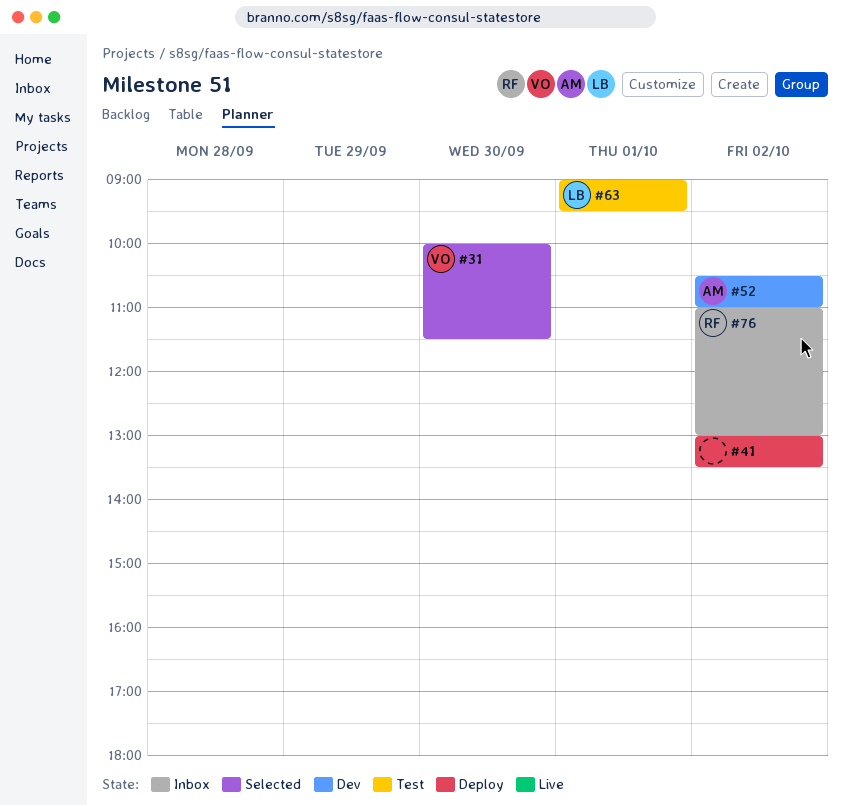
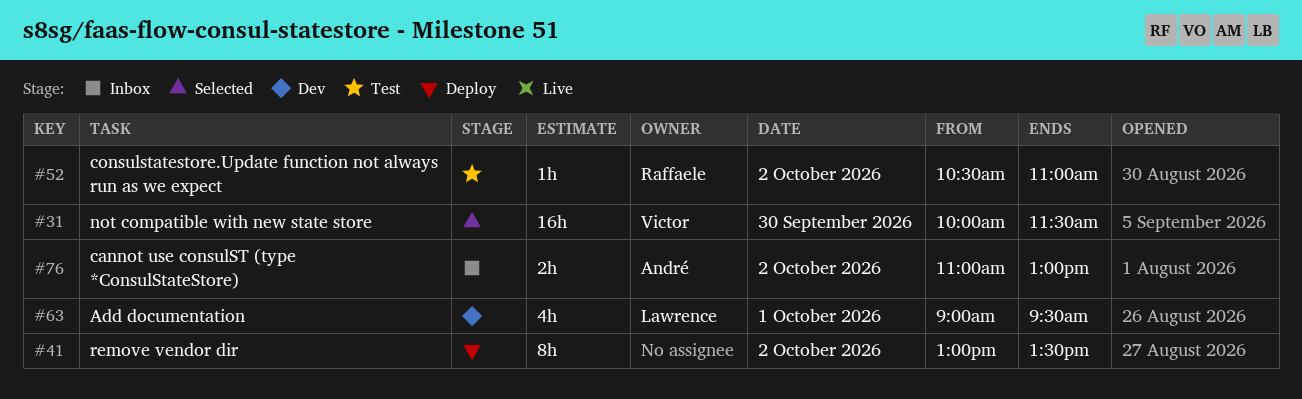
#52, status: Dev -> Test
#52, owner: André -> Raffaele
#63, status: Test -> Dev
#76, owner: Raffaele -> André

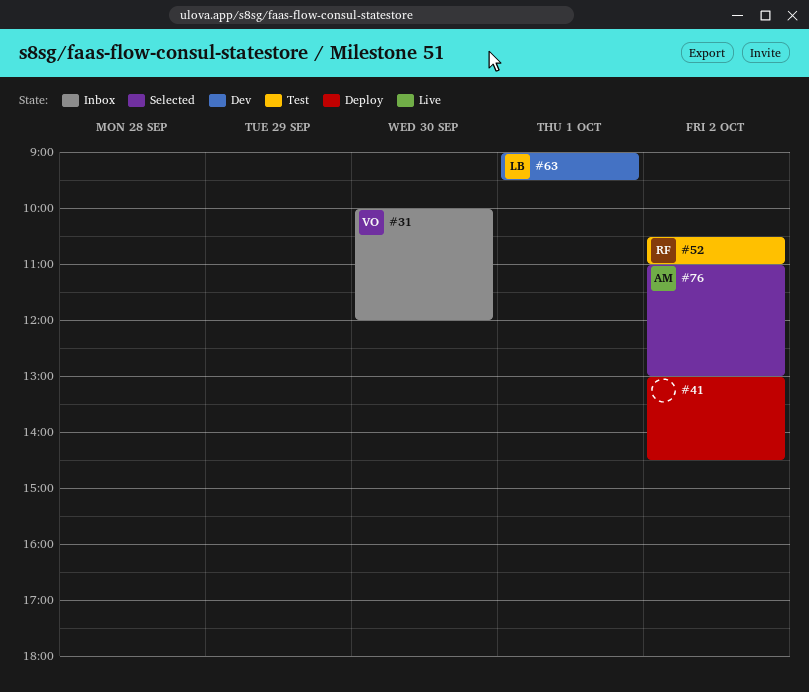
#31, status: Selected -> Inbox
#31, ends: 11:30 -> 12:00
#41, ends: 13:30 -> 14:30
#76, status: Inbox -> Selected

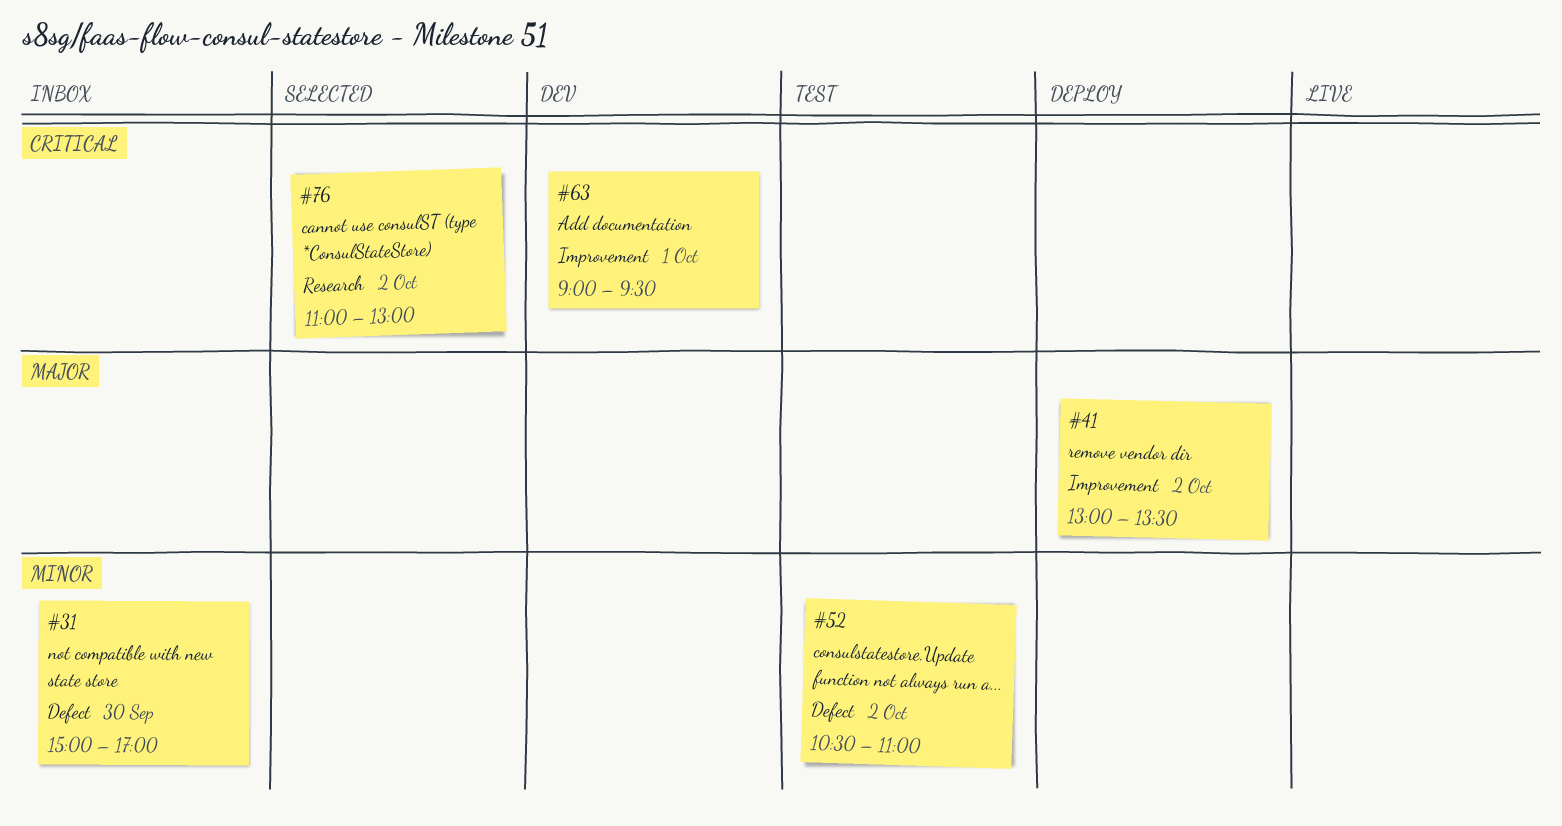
#31, begins: 10:00 -> 15:00
#31, ends: 12:00 -> 17:00
#41, ends: 14:30 -> 13:30

